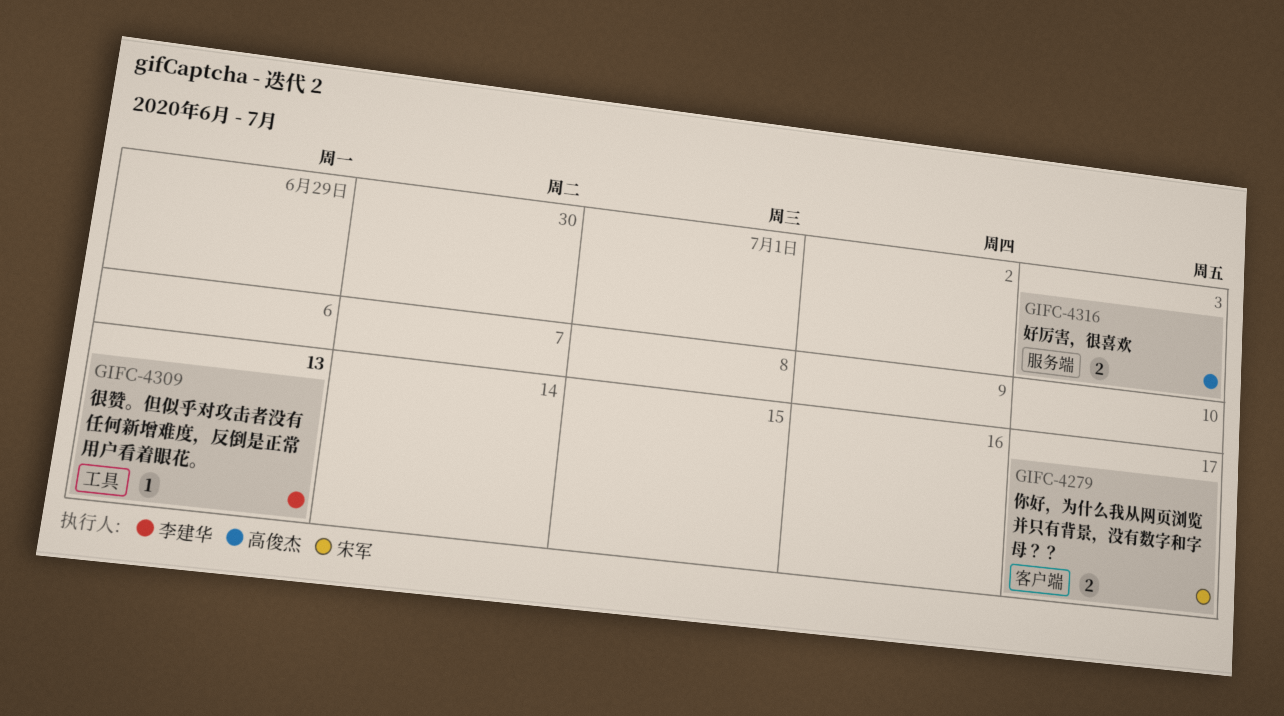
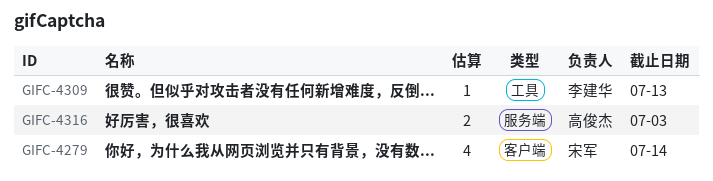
GIFC-4279, estimate: 2 -> 4
GIFC-4279, due: Jul 17 -> Jul 14

